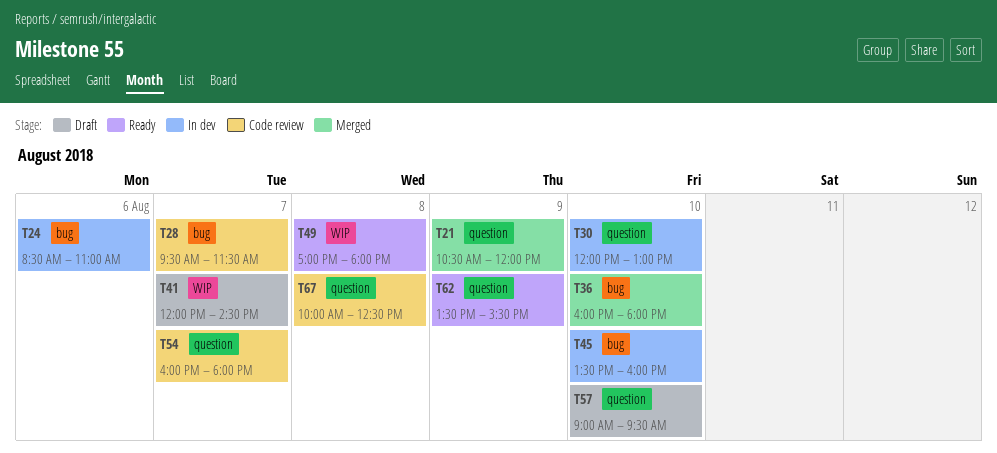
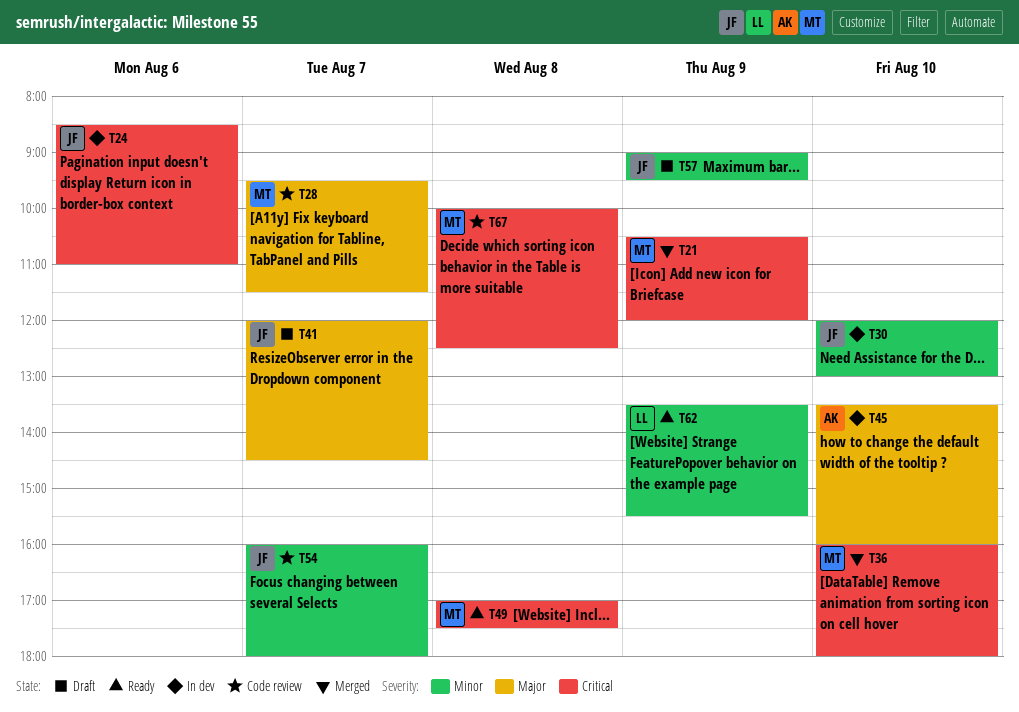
T49, ends: 18:00 -> 17:30
T57, day: Aug 10 -> Aug 9

